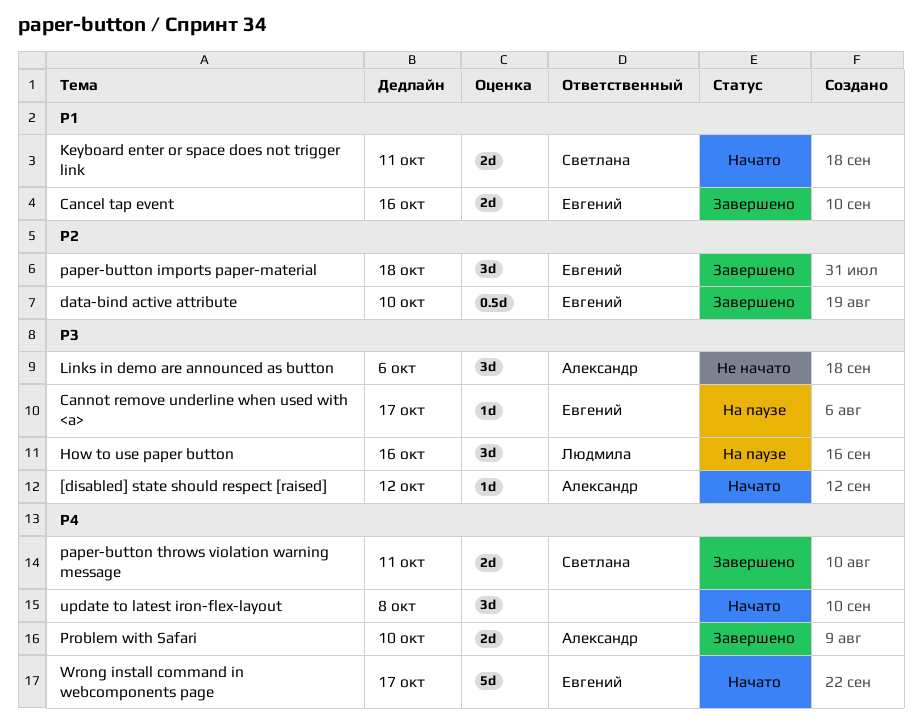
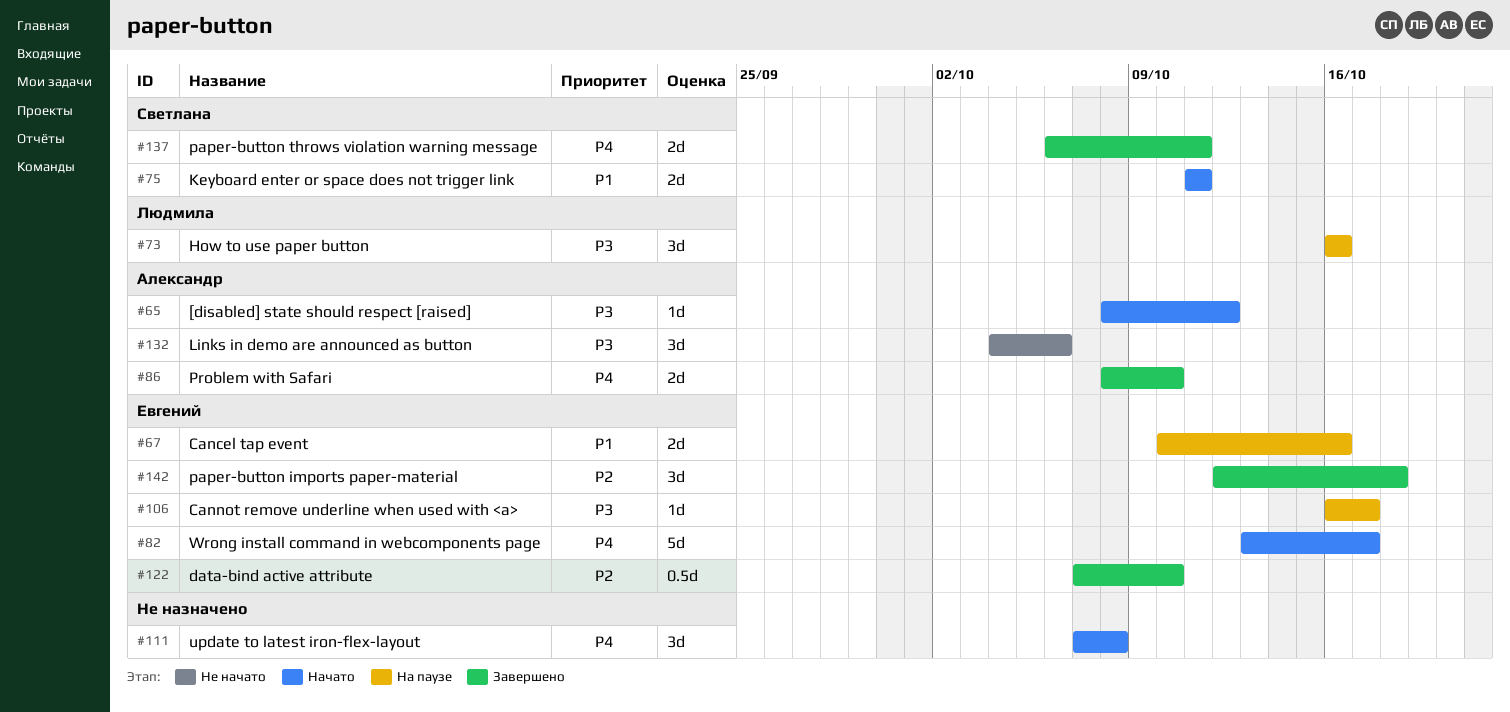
Cancel tap event, status: Завершено -> На паузе

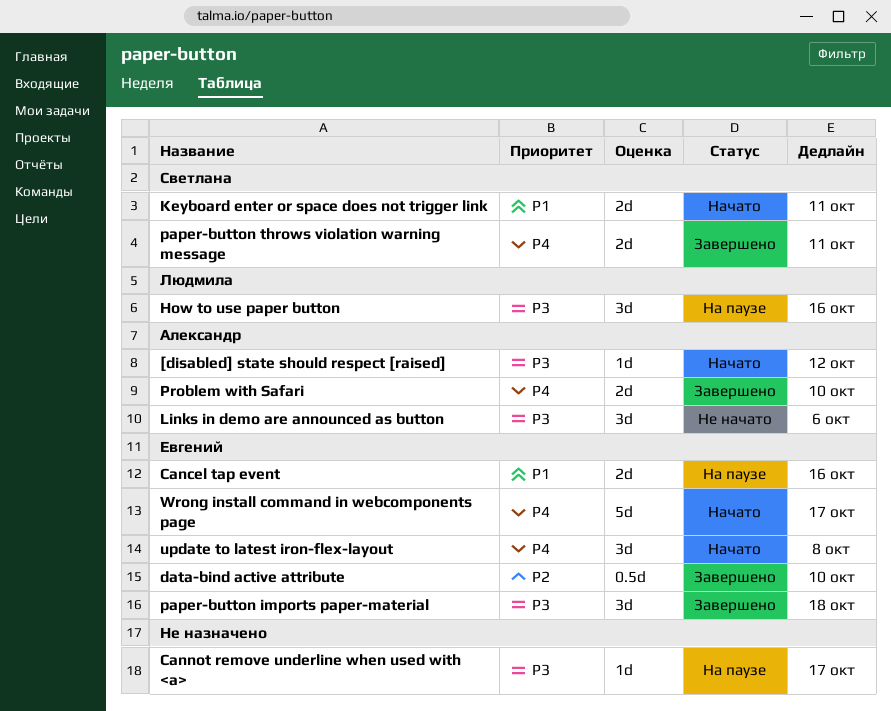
Cannot remove underline when used with <a>, owner: Евгений -> none
paper-button imports paper-material, priority: P2 -> P3
update to latest iron-flex-layout, owner: none -> Евгений

